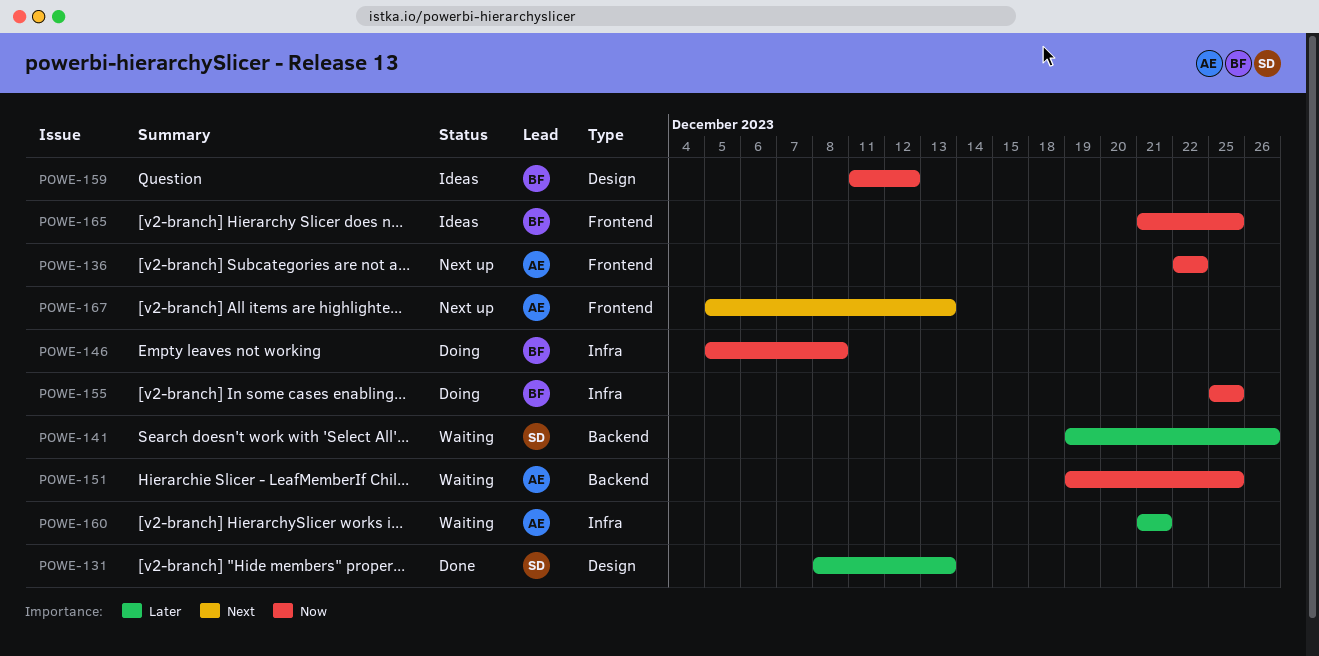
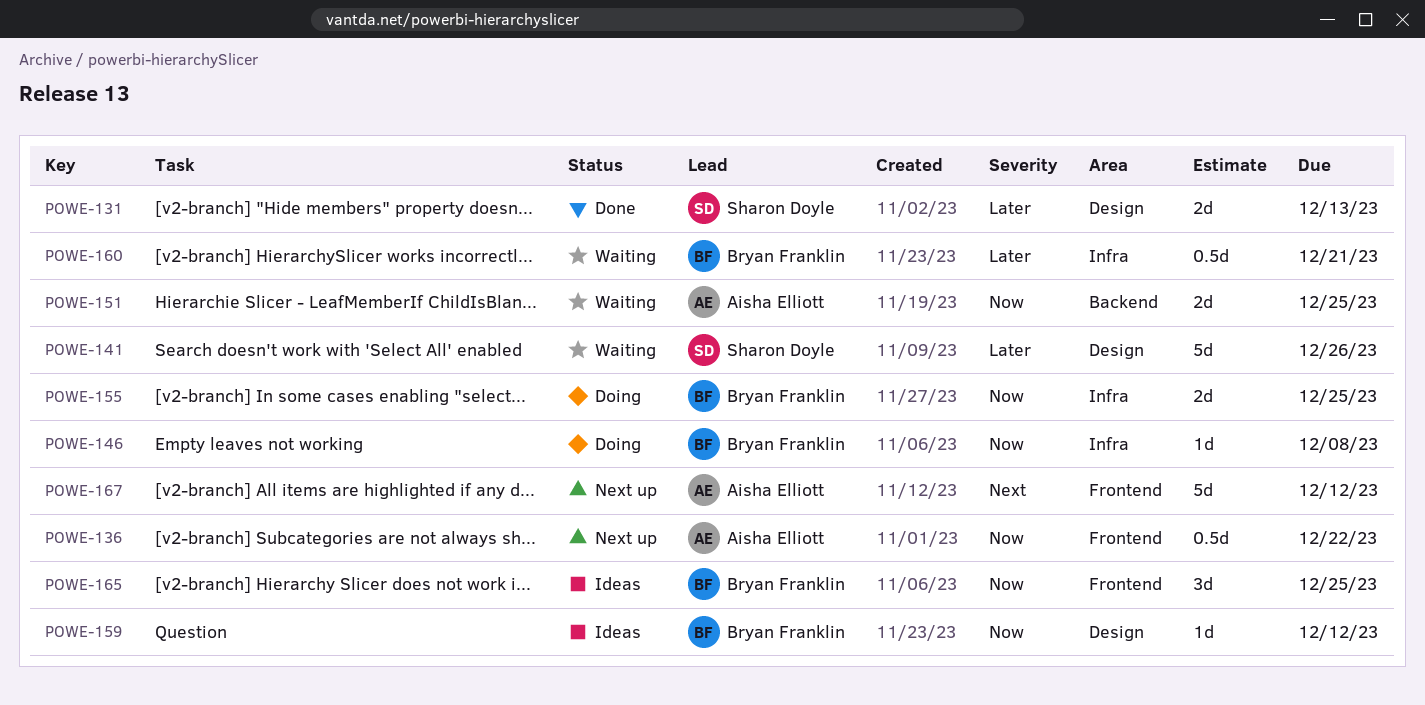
POWE-141, label: Backend -> Design
POWE-160, owner: Aisha Elliott -> Bryan Franklin
POWE-167, due: Dec 13 -> Dec 12

